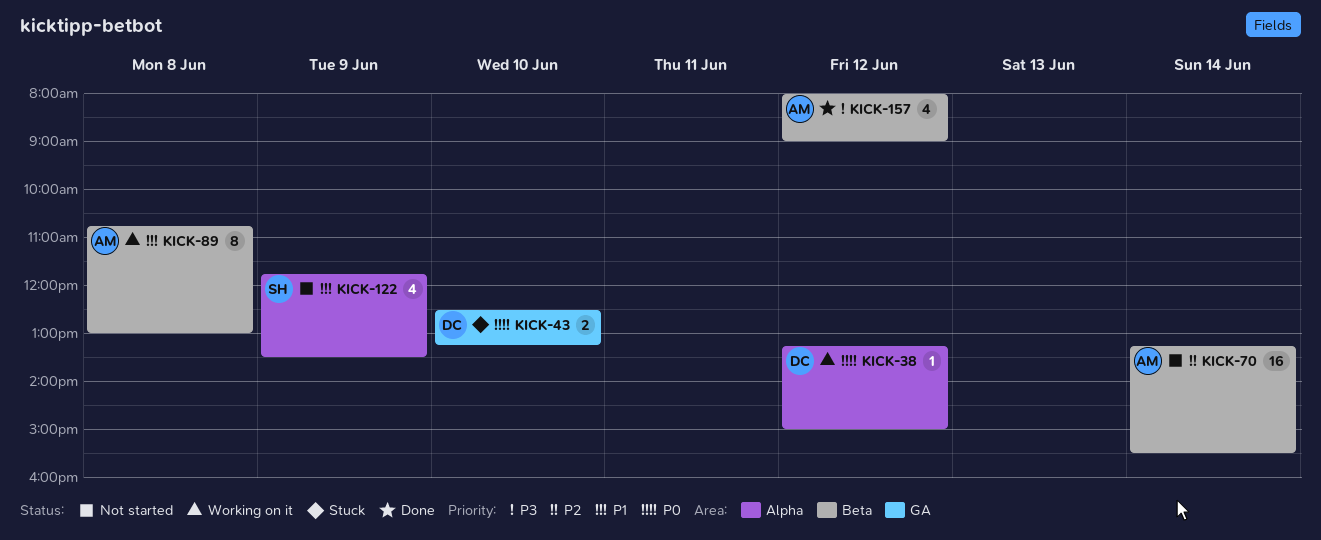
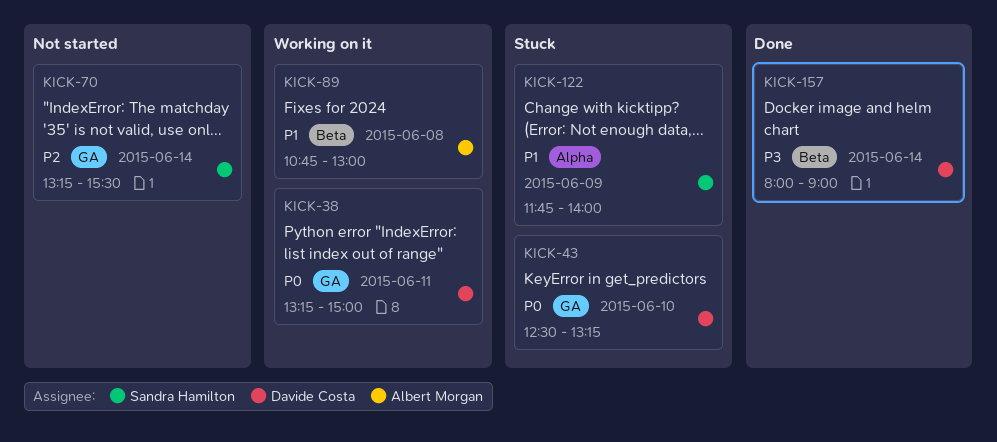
KICK-38, label: Alpha -> GA
KICK-38, day: Jun 12 -> Jun 11
KICK-70, owner: Albert Morgan -> Sandra Hamilton
KICK-70, label: Beta -> GA
KICK-122, status: Not started -> Stuck
KICK-122, ends: 13:30 -> 14:00
KICK-157, owner: Albert Morgan -> Davide Costa
KICK-157, day: Jun 12 -> Jun 14

